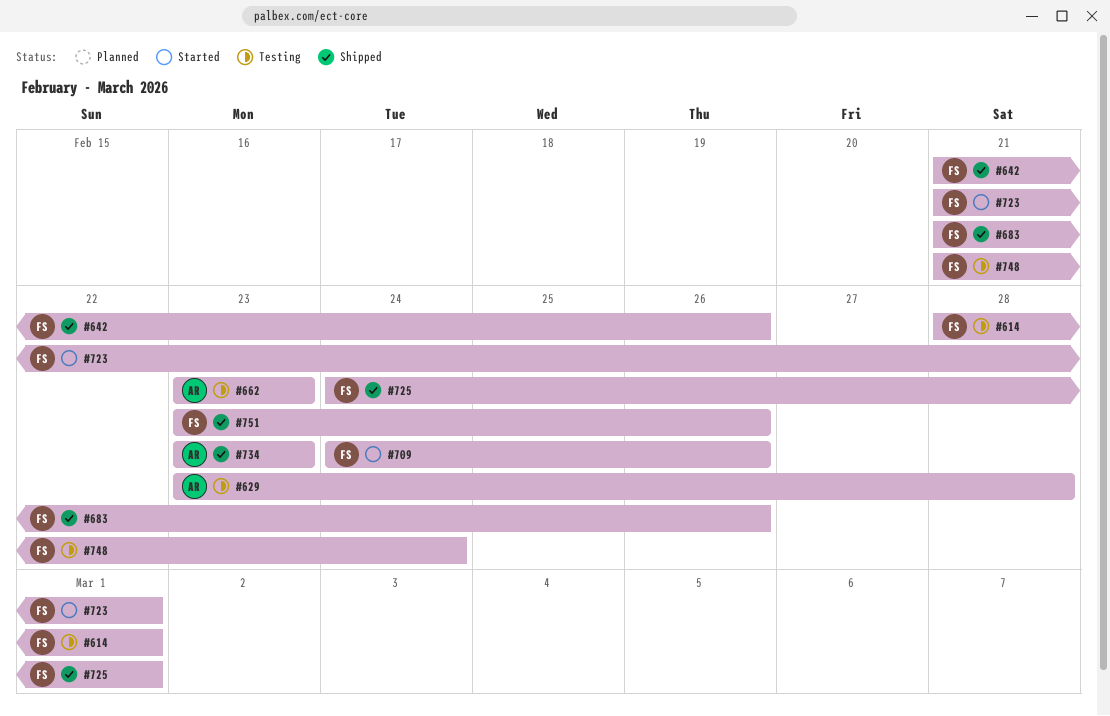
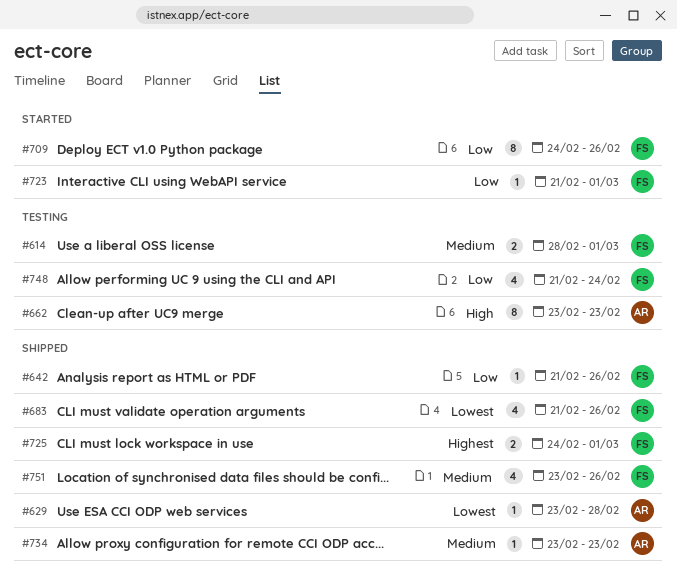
#629, status: Testing -> Shipped

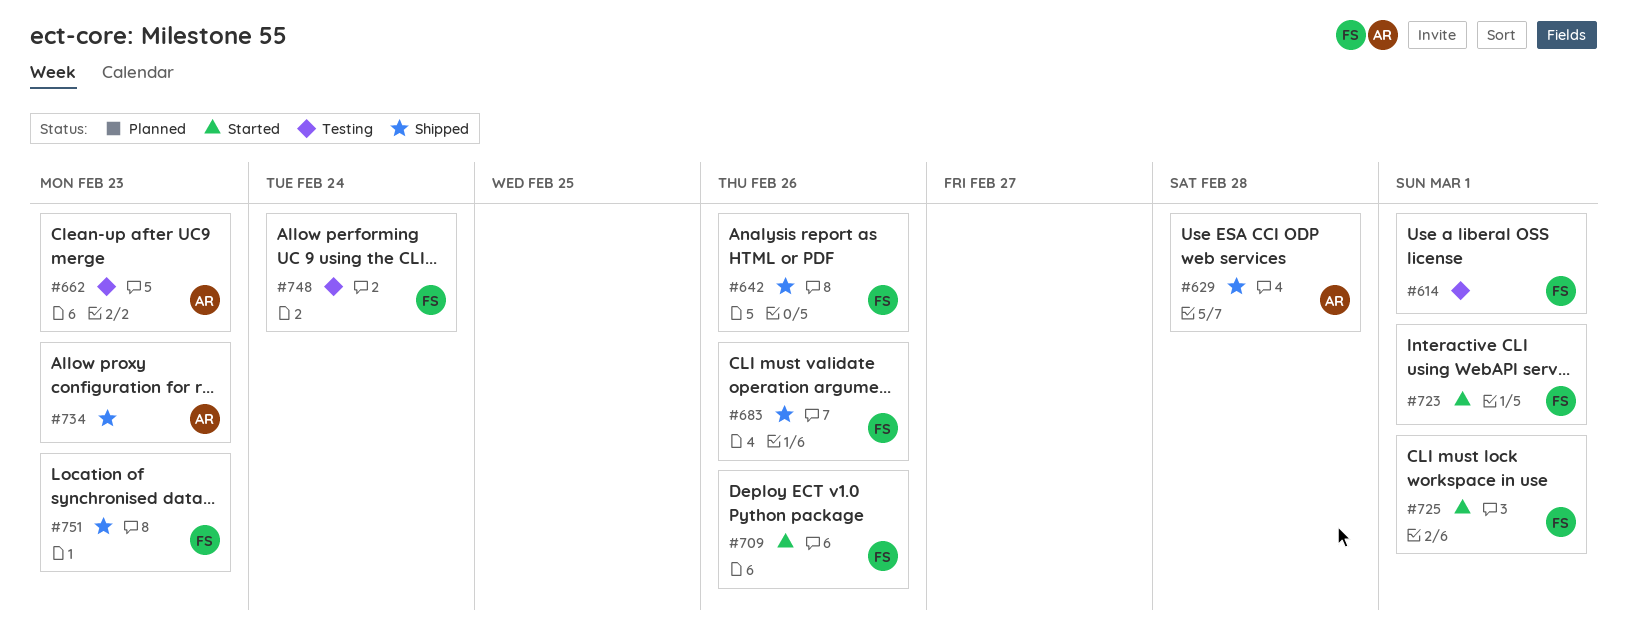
#725, status: Shipped -> Started
#751, due: Feb 26 -> Feb 23

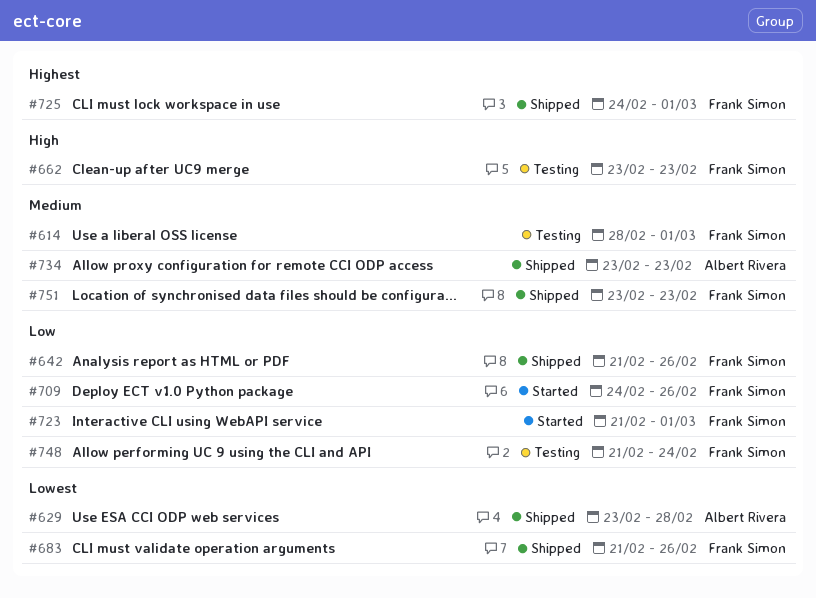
#662, owner: Albert Rivera -> Frank Simon
#725, status: Started -> Shipped

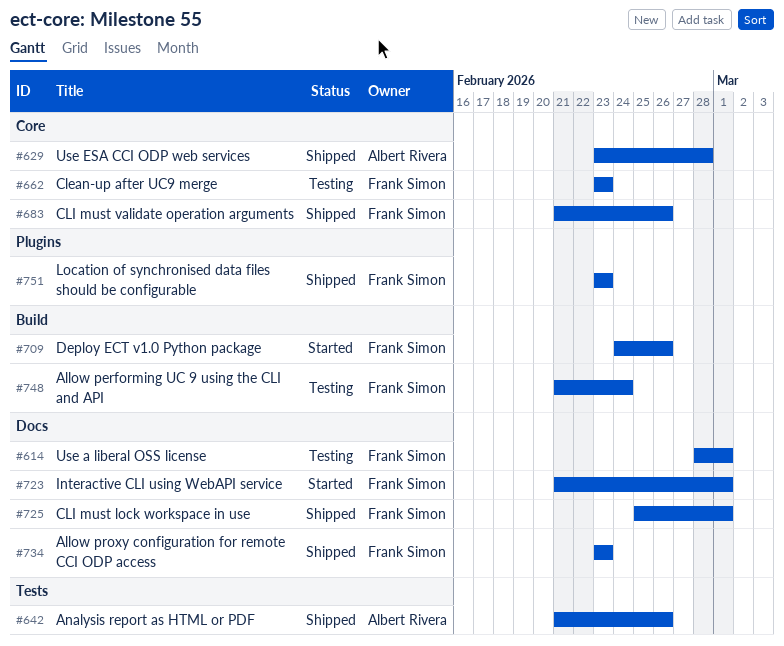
#642, owner: Frank Simon -> Albert Rivera
#725, start: Feb 24 -> Feb 25
#734, owner: Albert Rivera -> Frank Simon

